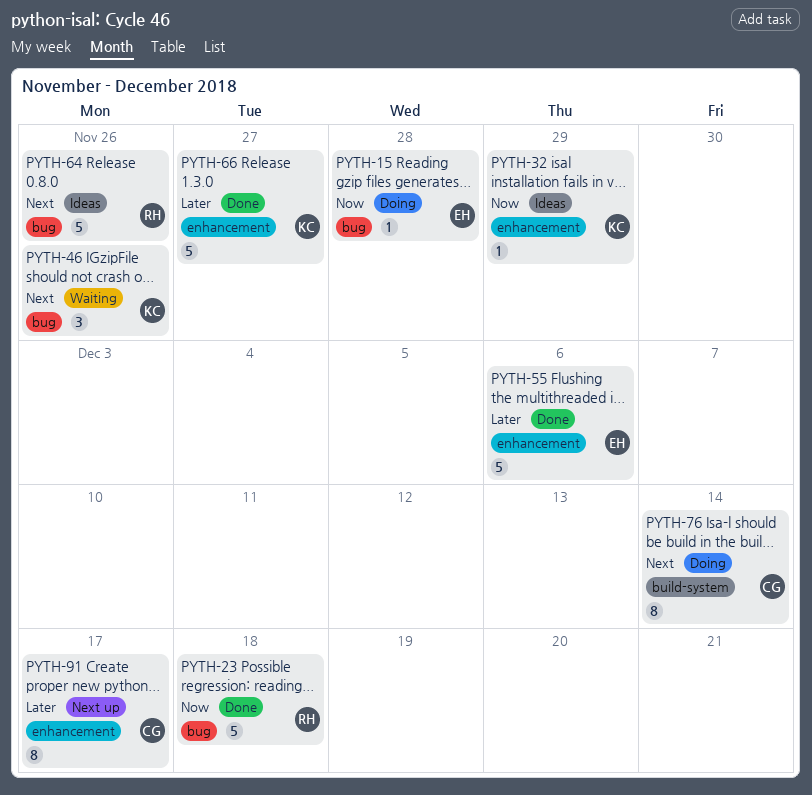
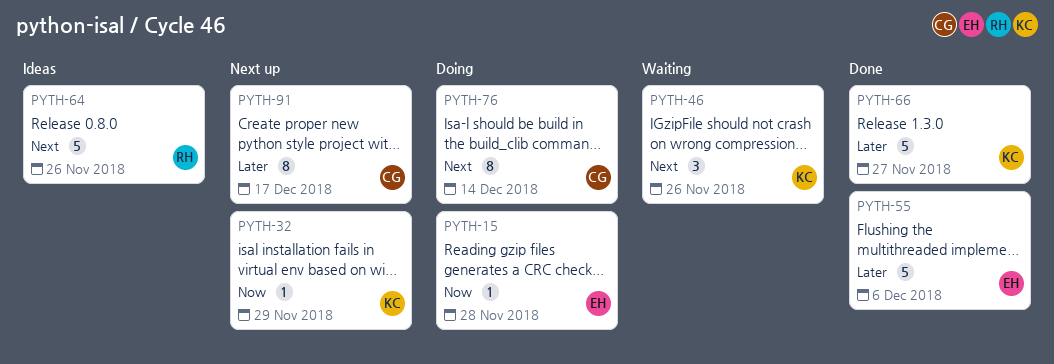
PYTH-23: present -> none
PYTH-32, status: Ideas -> Next up

